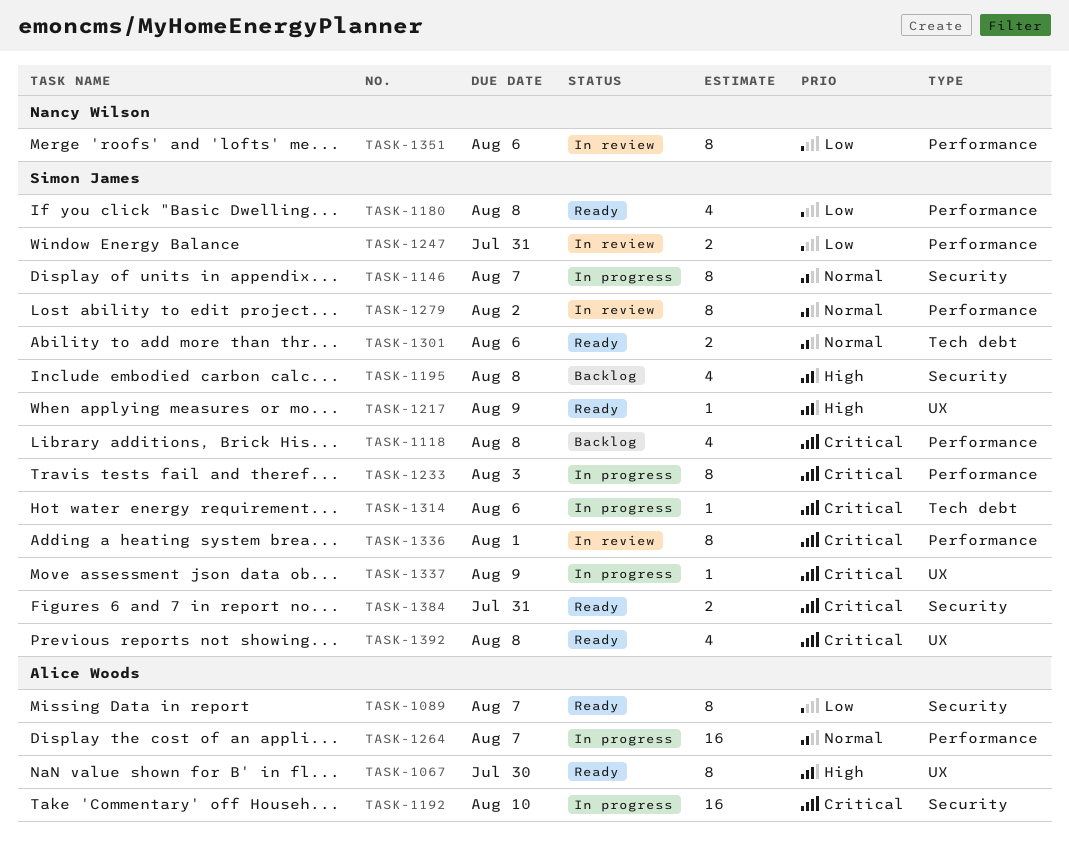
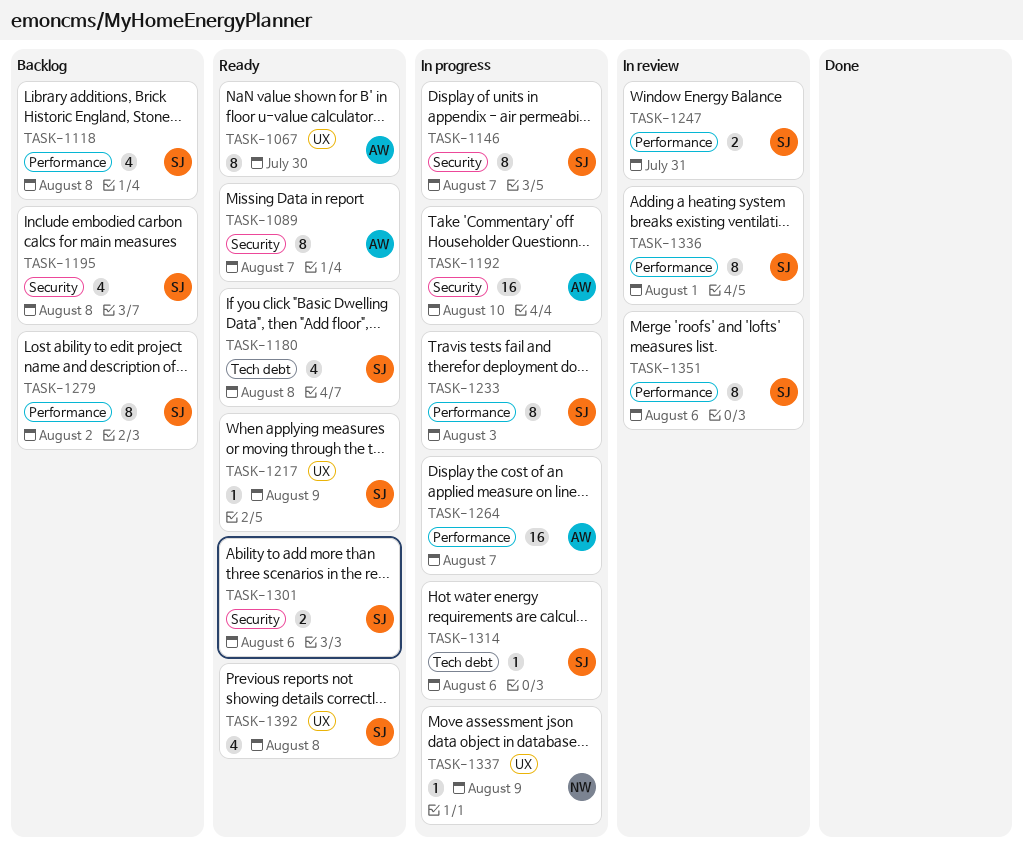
TASK-1180, label: Performance -> Tech debt
TASK-1279, status: In review -> Backlog
TASK-1301, label: Tech debt -> Security
TASK-1337, owner: Simon James -> Nancy Wilson
TASK-1351, owner: Nancy Wilson -> Simon James
TASK-1384: present -> none

